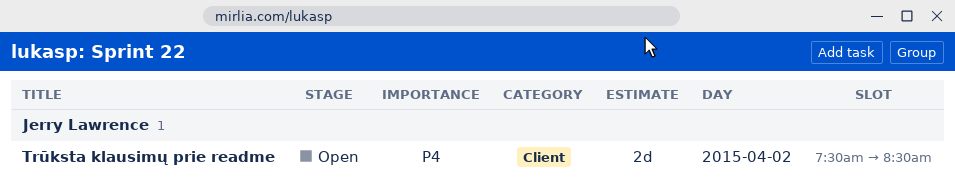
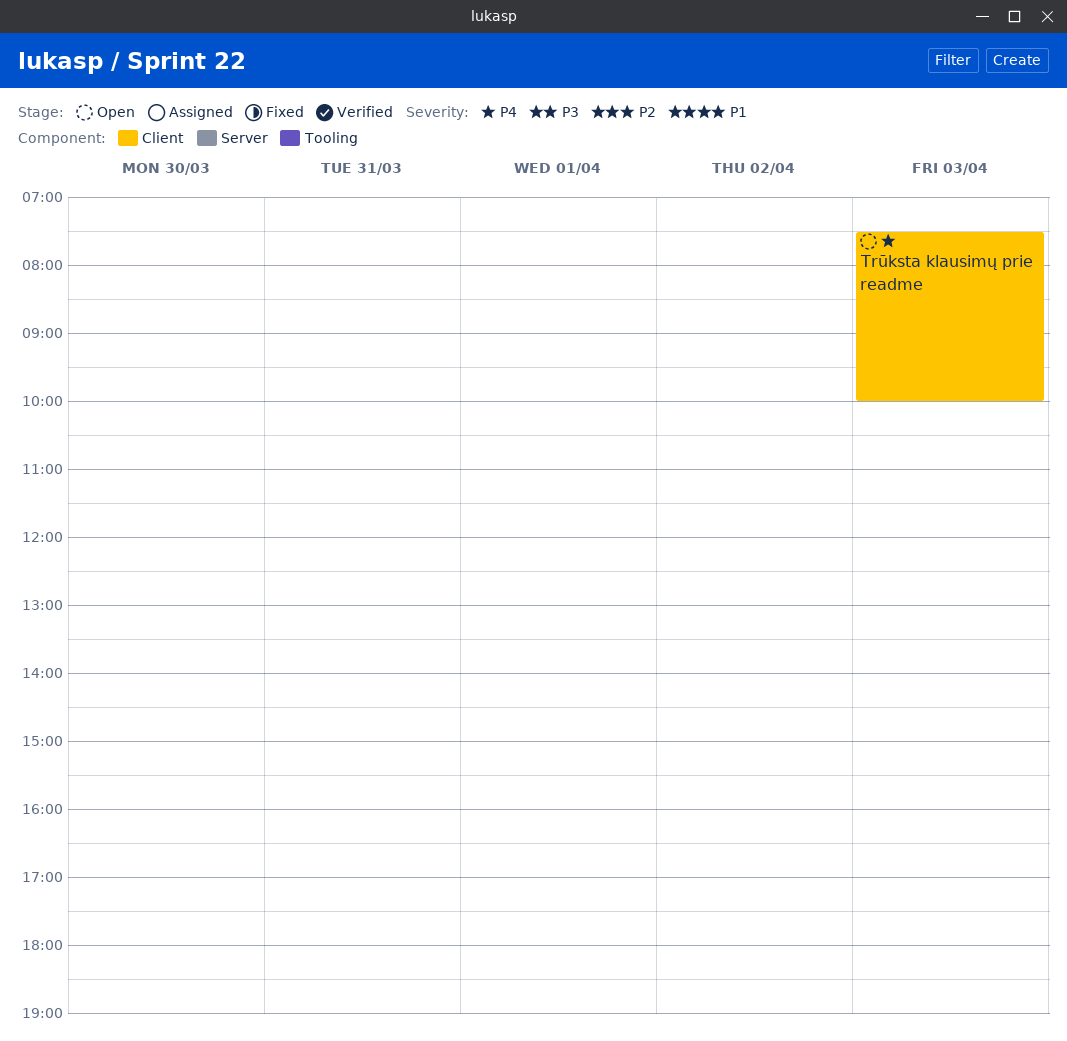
Trūksta klausimų prie readme, day: Apr 2 -> Apr 3
Trūksta klausimų prie readme, ends: 08:30 -> 10:00

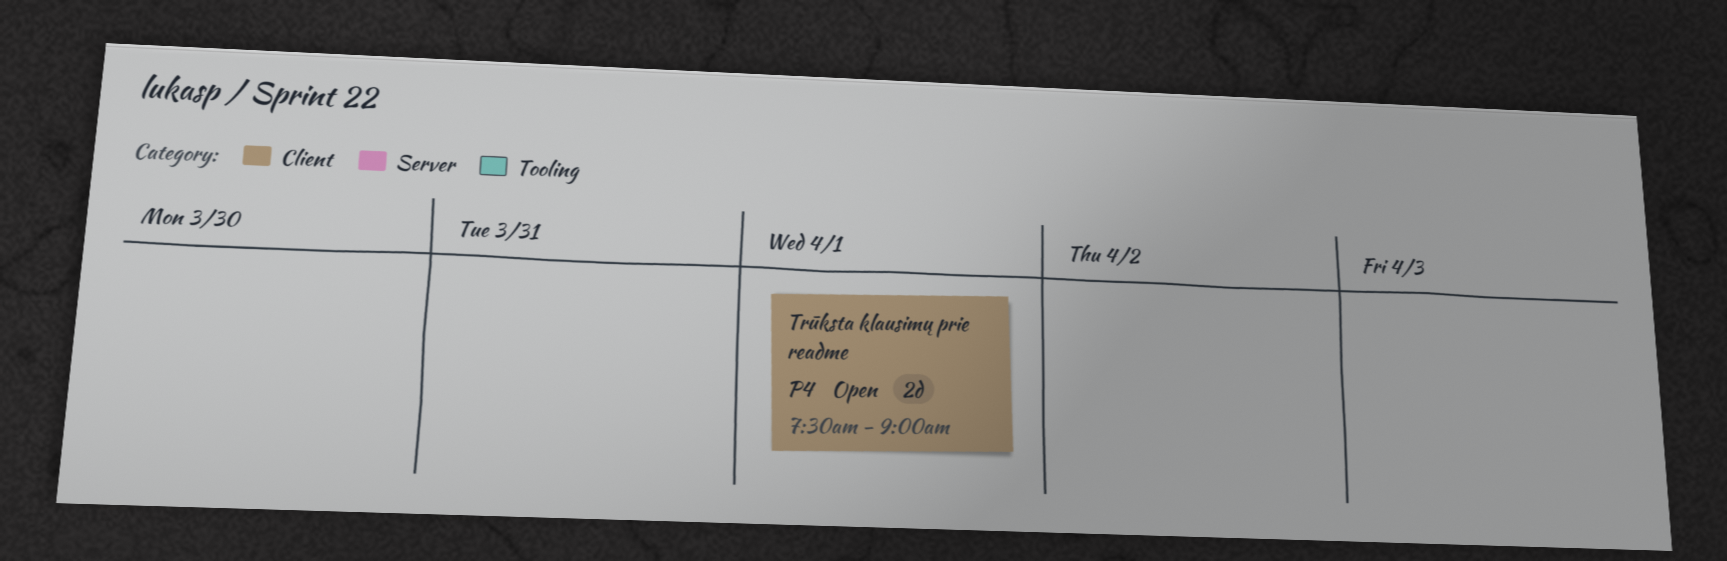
Trūksta klausimų prie readme, day: Apr 3 -> Apr 1
Trūksta klausimų prie readme, ends: 10:00 -> 09:00

